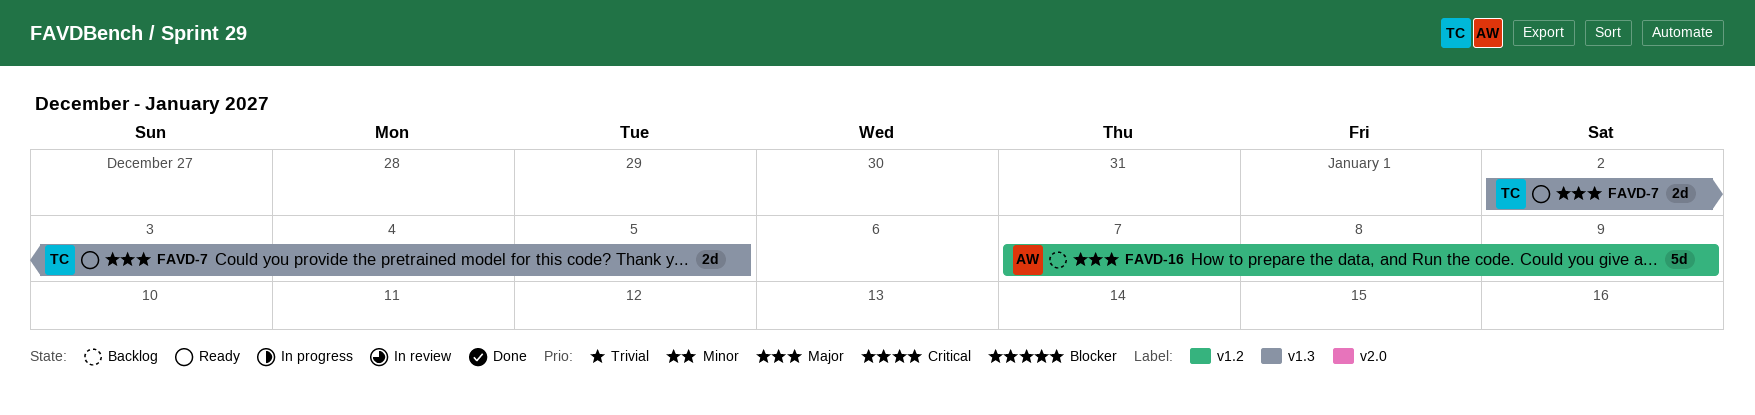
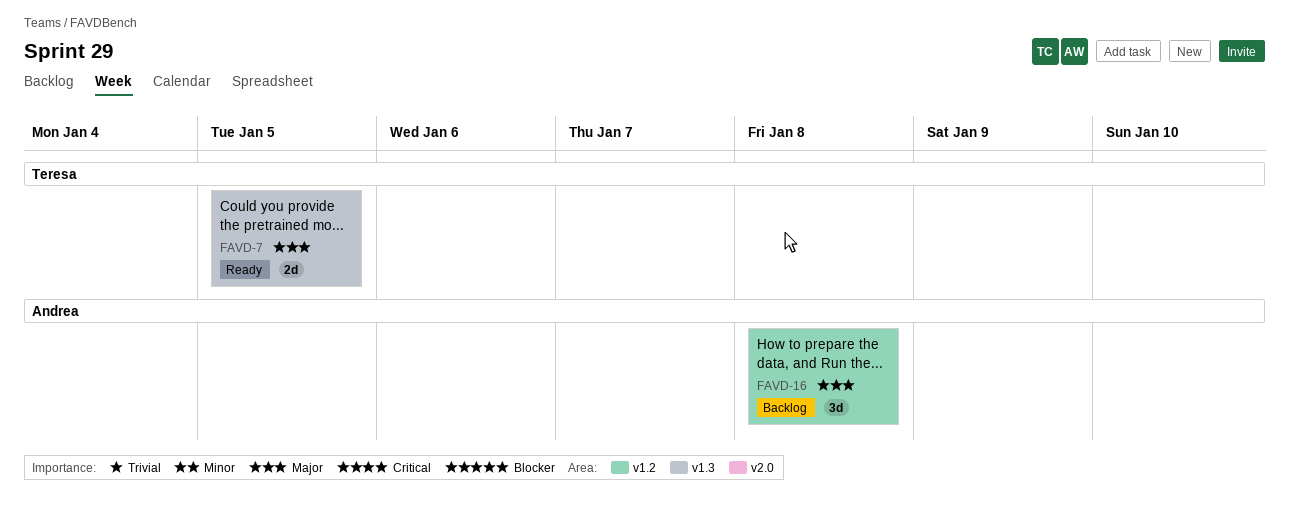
FAVD-16, estimate: 5d -> 3d
FAVD-16, due: Jan 9 -> Jan 8

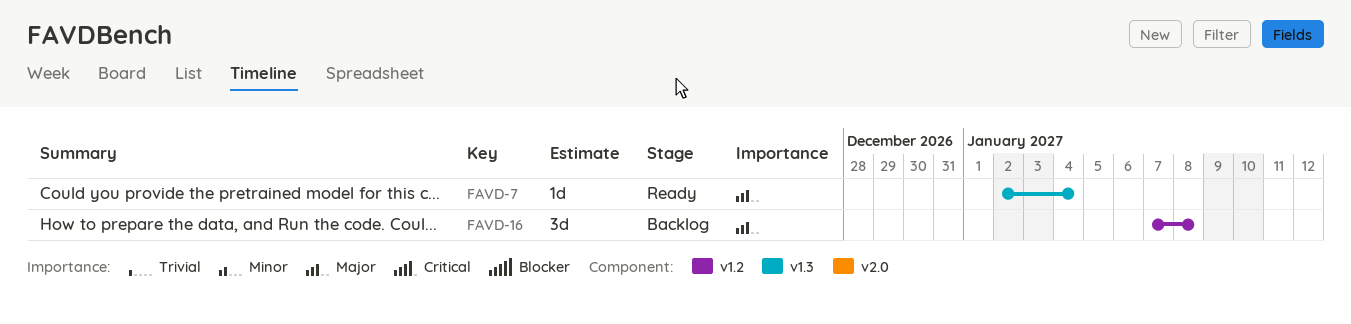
FAVD-7, estimate: 2d -> 1d
FAVD-7, due: Jan 5 -> Jan 4

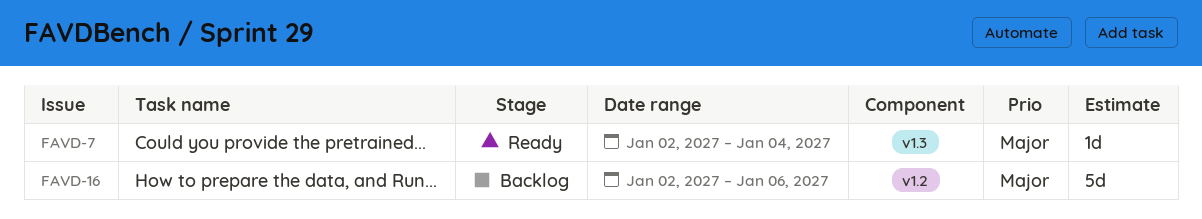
FAVD-16, estimate: 3d -> 5d
FAVD-16, start: Jan 7 -> Jan 2
FAVD-16, due: Jan 8 -> Jan 6

